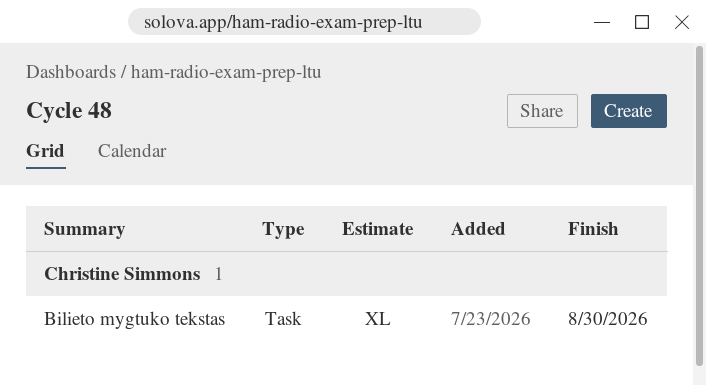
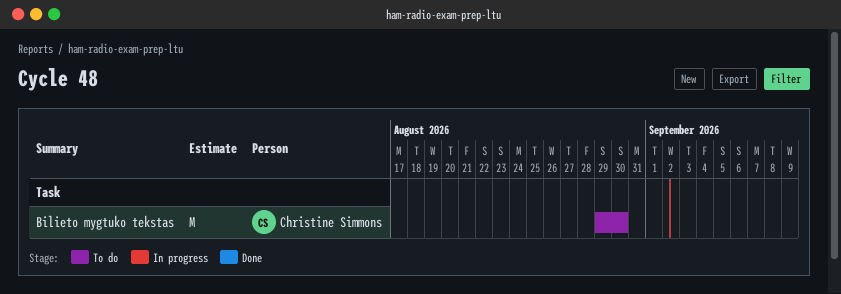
Bilieto mygtuko tekstas, estimate: XL -> M

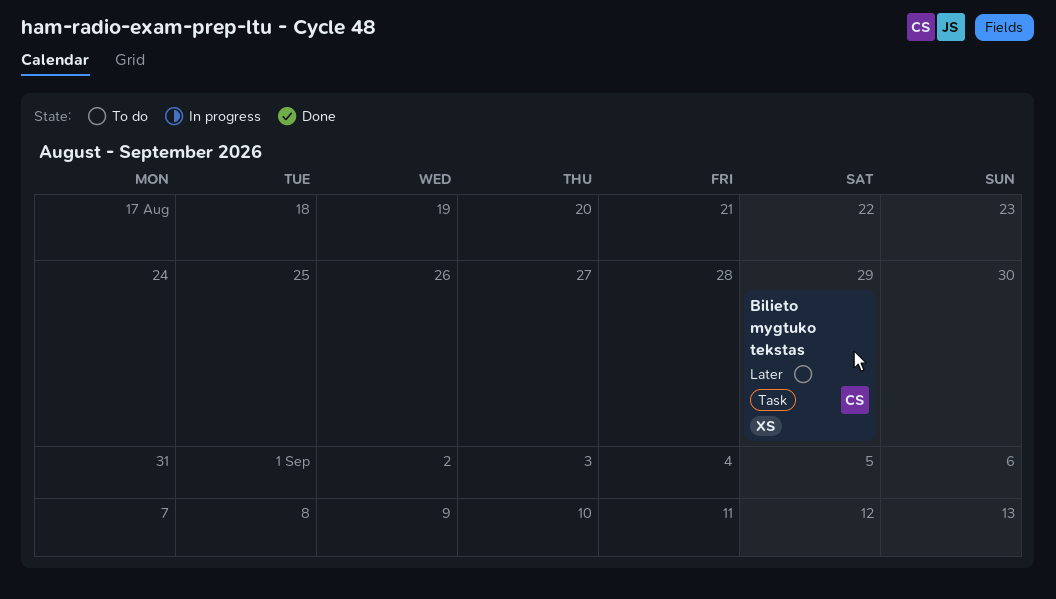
Bilieto mygtuko tekstas, estimate: M -> XS
Bilieto mygtuko tekstas, due: Aug 30 -> Aug 29

